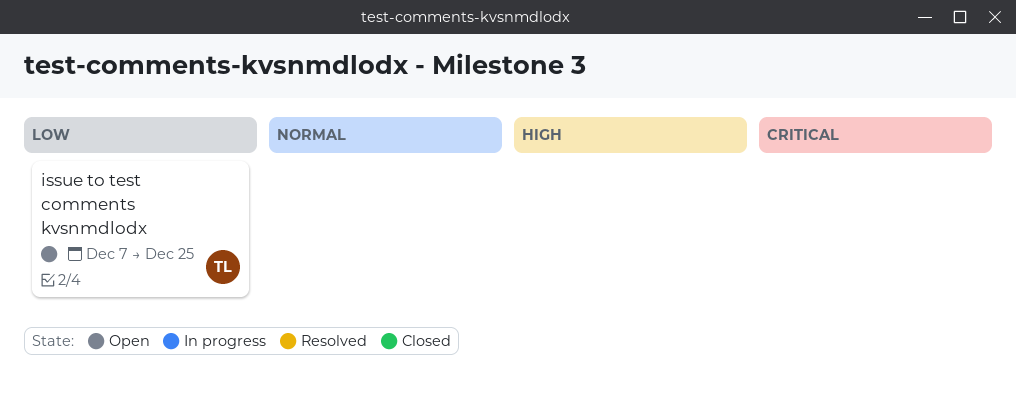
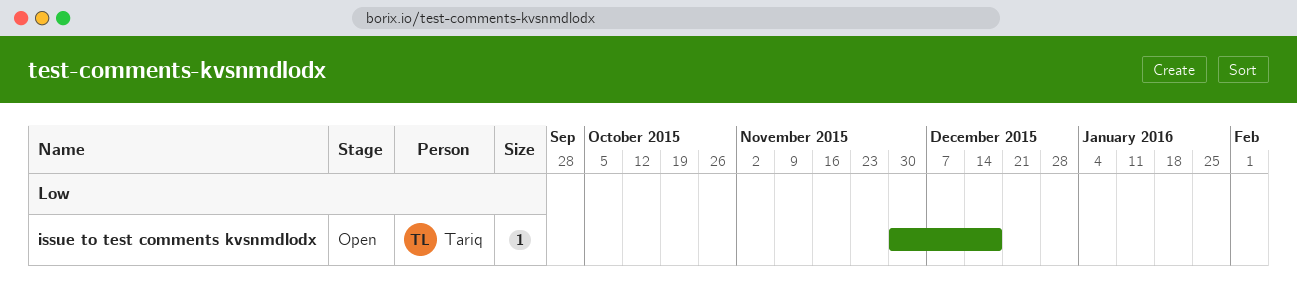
issue to test comments kvsnmdlodx, start: Dec 7 -> Nov 30
issue to test comments kvsnmdlodx, due: Dec 25 -> Dec 18

